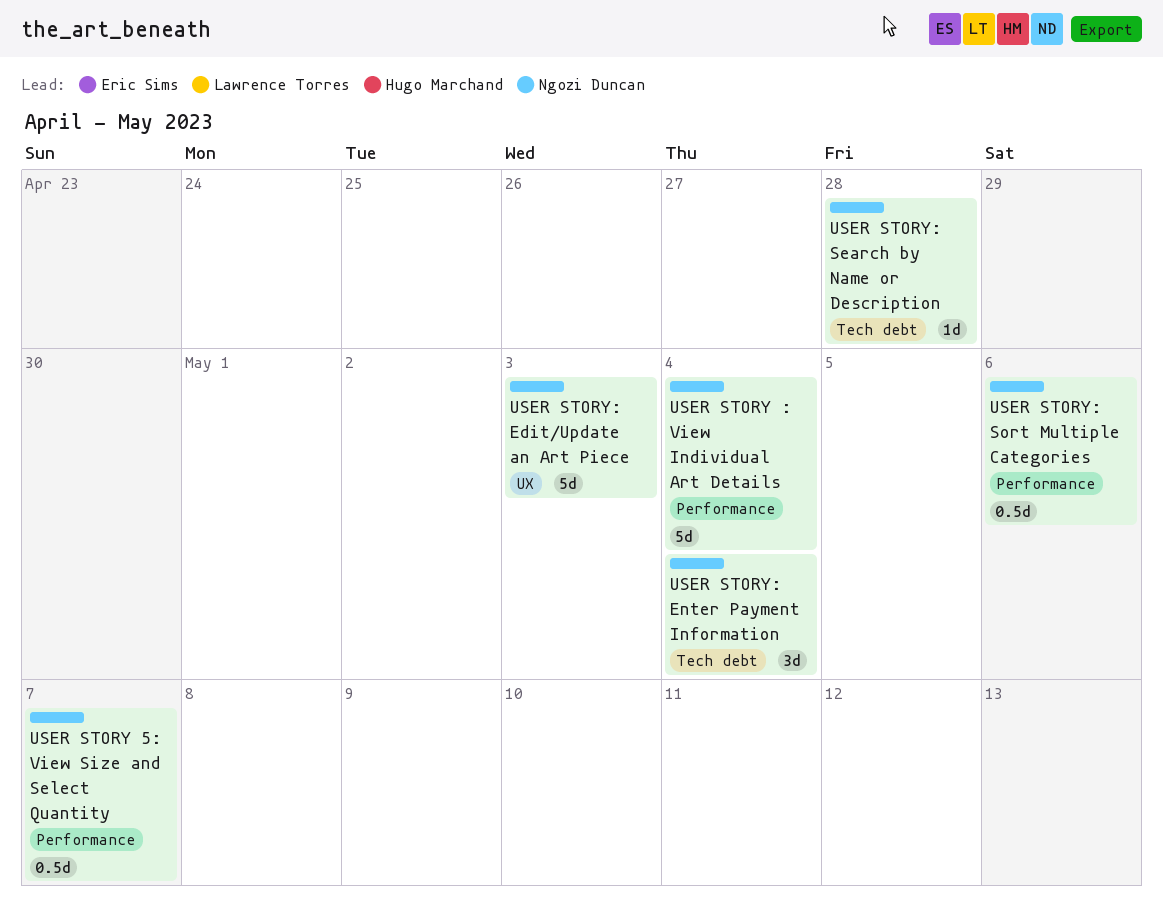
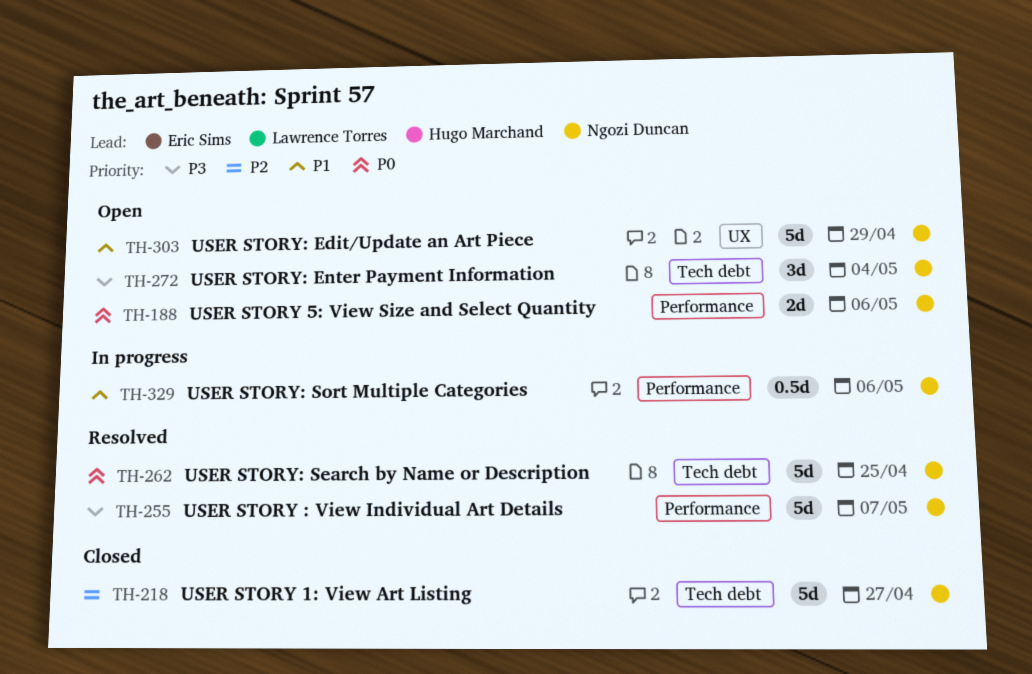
USER STORY 1: View Art Listing: none -> present
USER STORY 5: View Size and Select Quantity, estimate: 0.5d -> 2d
USER STORY 5: View Size and Select Quantity, due: May 7 -> May 6
USER STORY : View Individual Art Details, due: May 4 -> May 7
USER STORY: Edit/Update an Art Piece, due: May 3 -> Apr 29
USER STORY: Search by Name or Description, estimate: 1d -> 5d
USER STORY: Search by Name or Description, due: Apr 28 -> Apr 25

